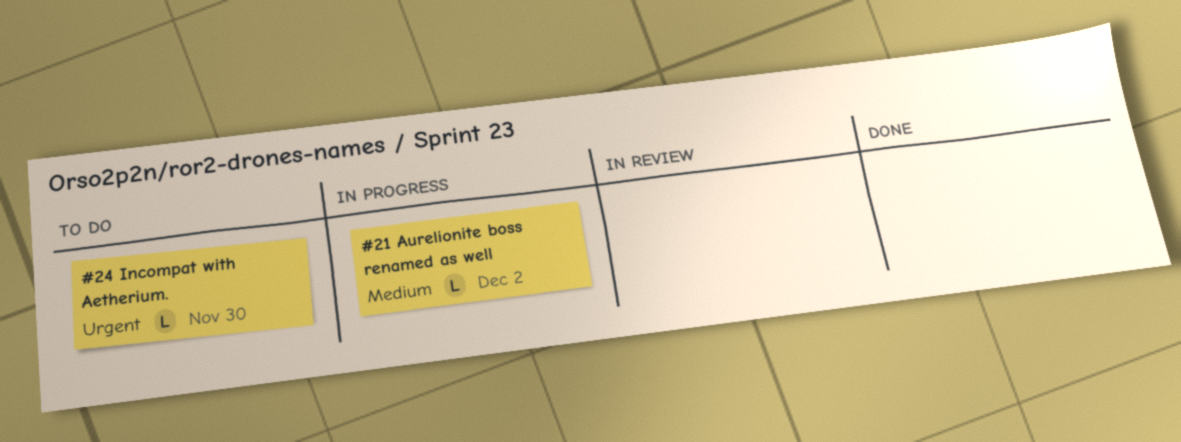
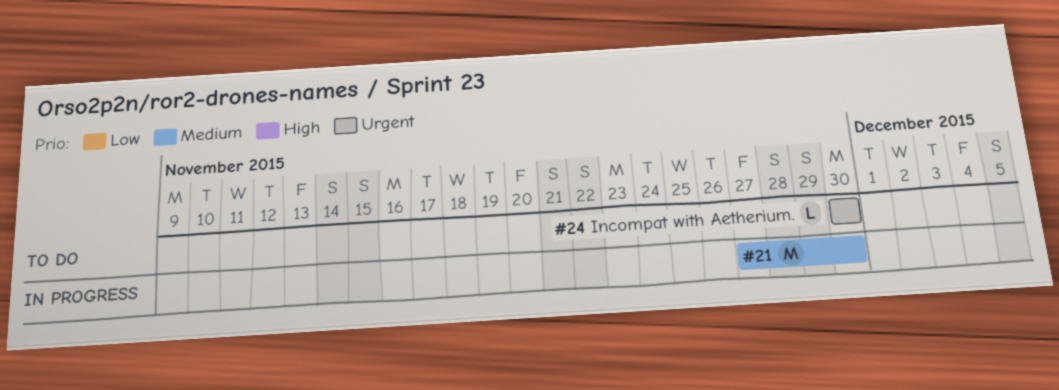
#21, estimate: L -> M
#21, due: Dec 2 -> Nov 30

